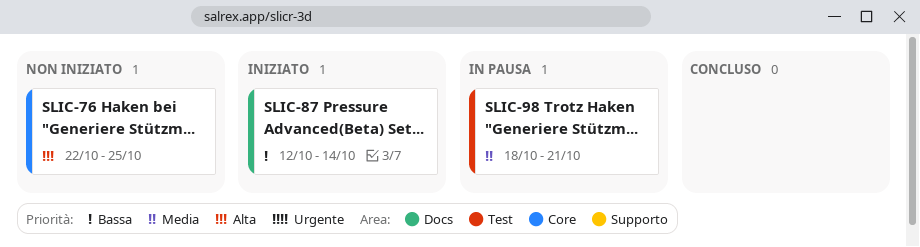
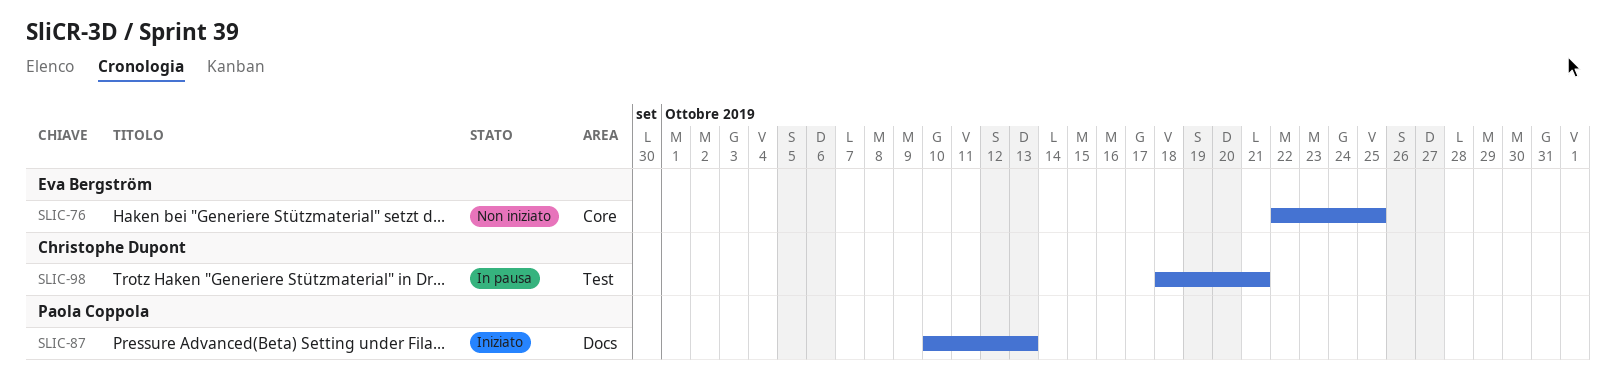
SLIC-87, start: Oct 12 -> Oct 10
SLIC-87, due: Oct 14 -> Oct 13

